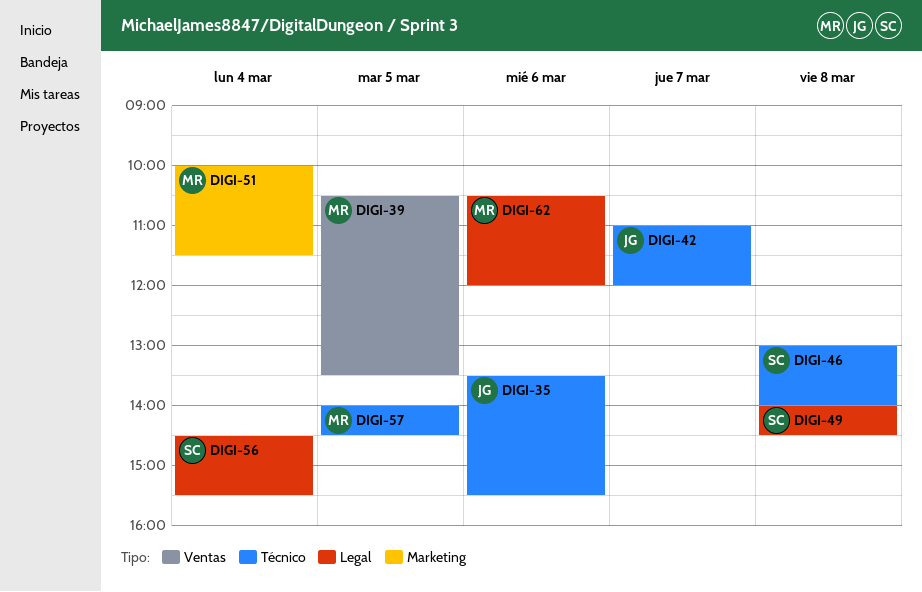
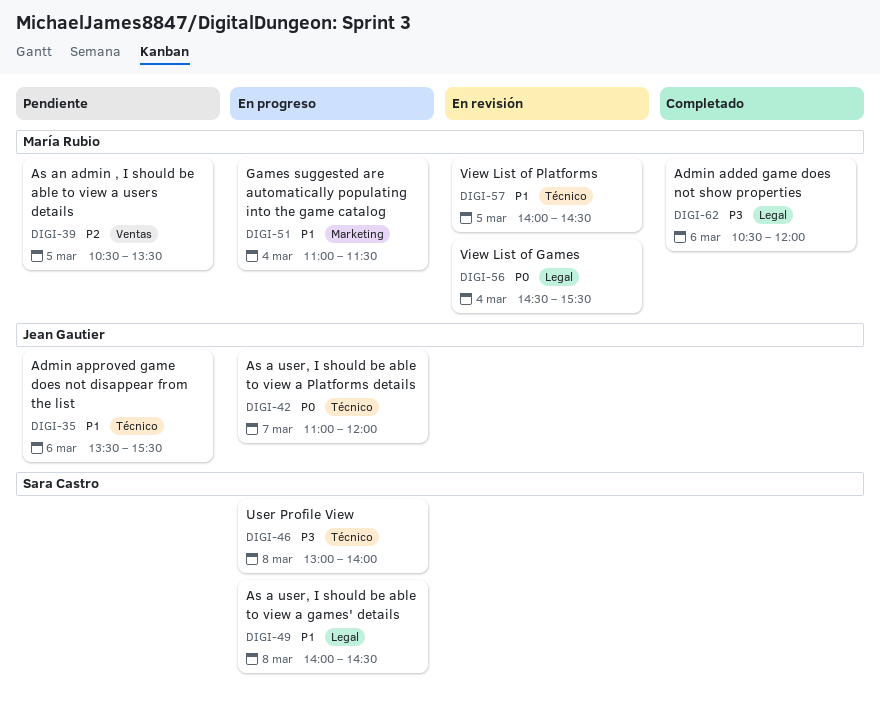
DIGI-51, begins: 10:00 -> 11:00
DIGI-56, owner: Sara Castro -> María Rubio

